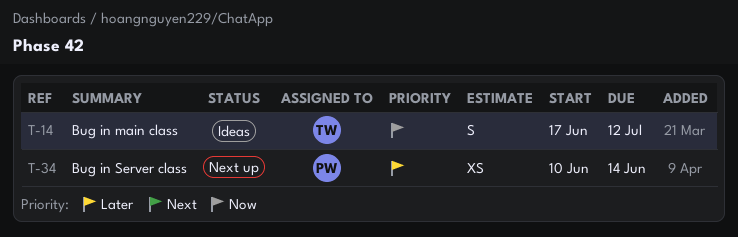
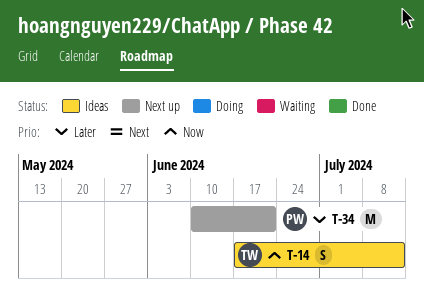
T-34, estimate: XS -> M
T-34, due: Jun 14 -> Jun 21

